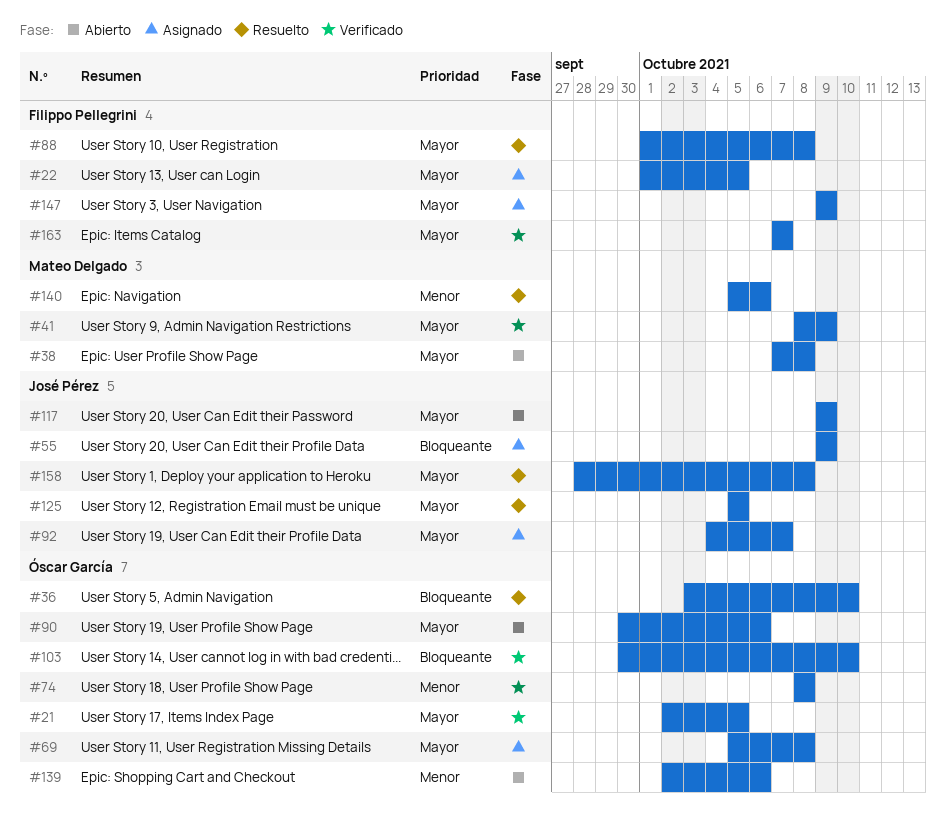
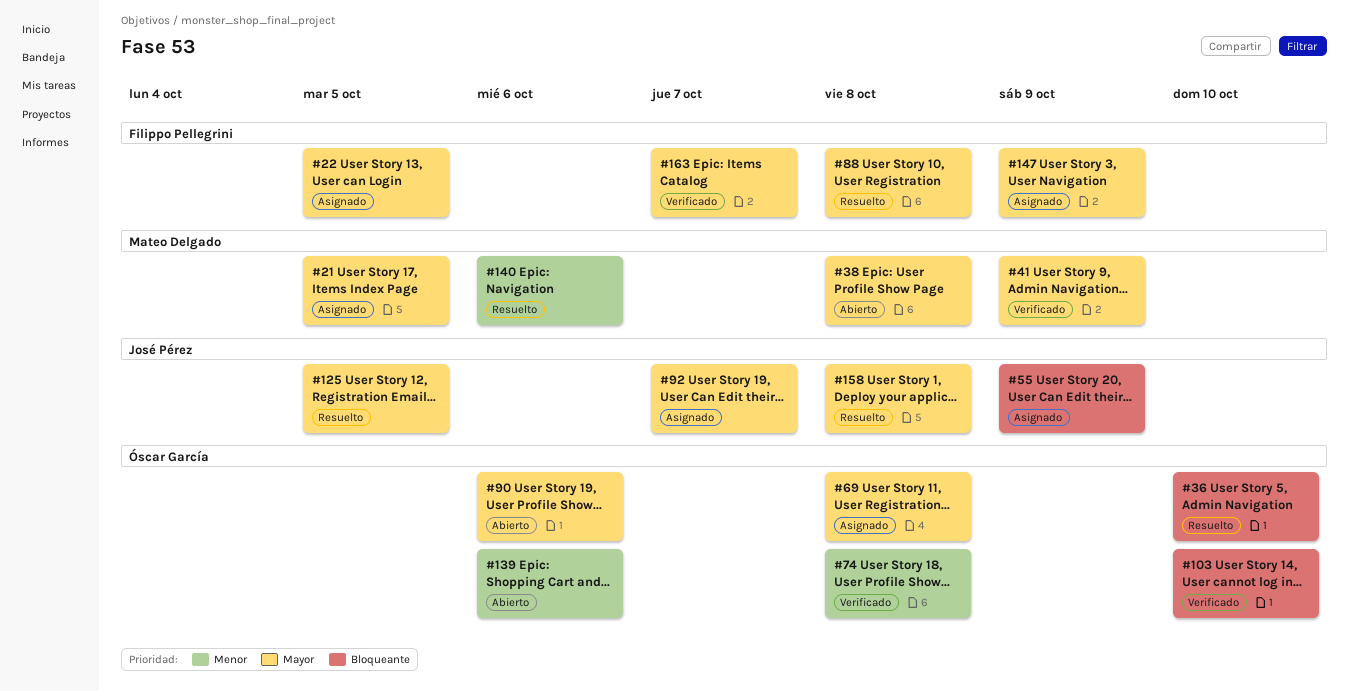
#21, status: Verificado -> Asignado
#21, owner: Óscar García -> Mateo Delgado
#117: present -> none

